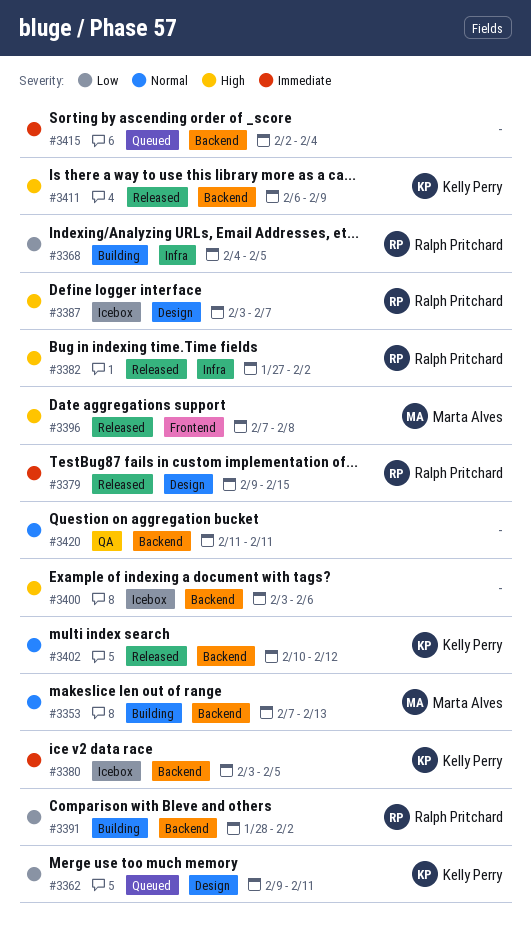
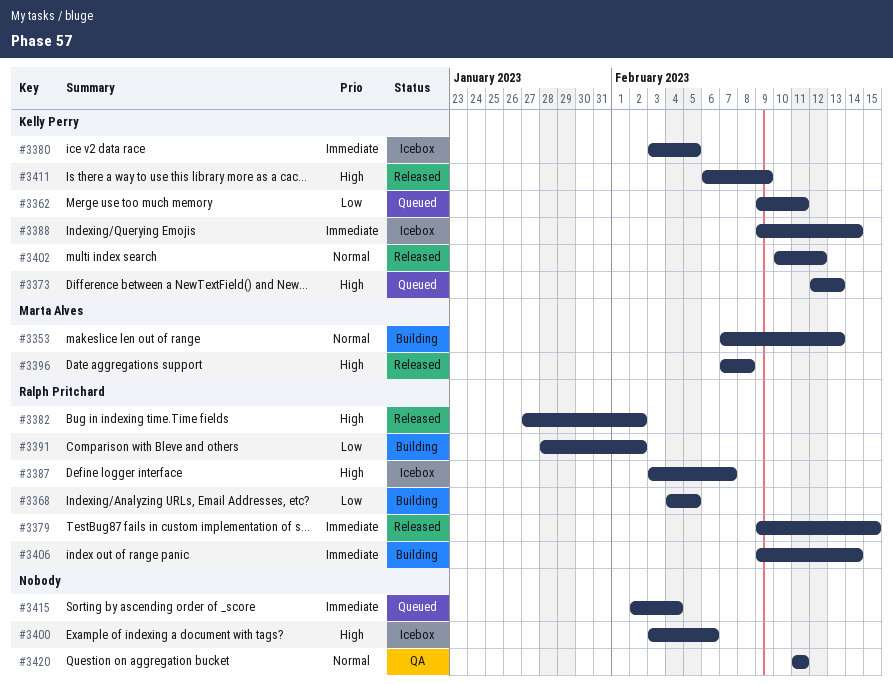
#3373: none -> present
#3388: none -> present
#3406: none -> present

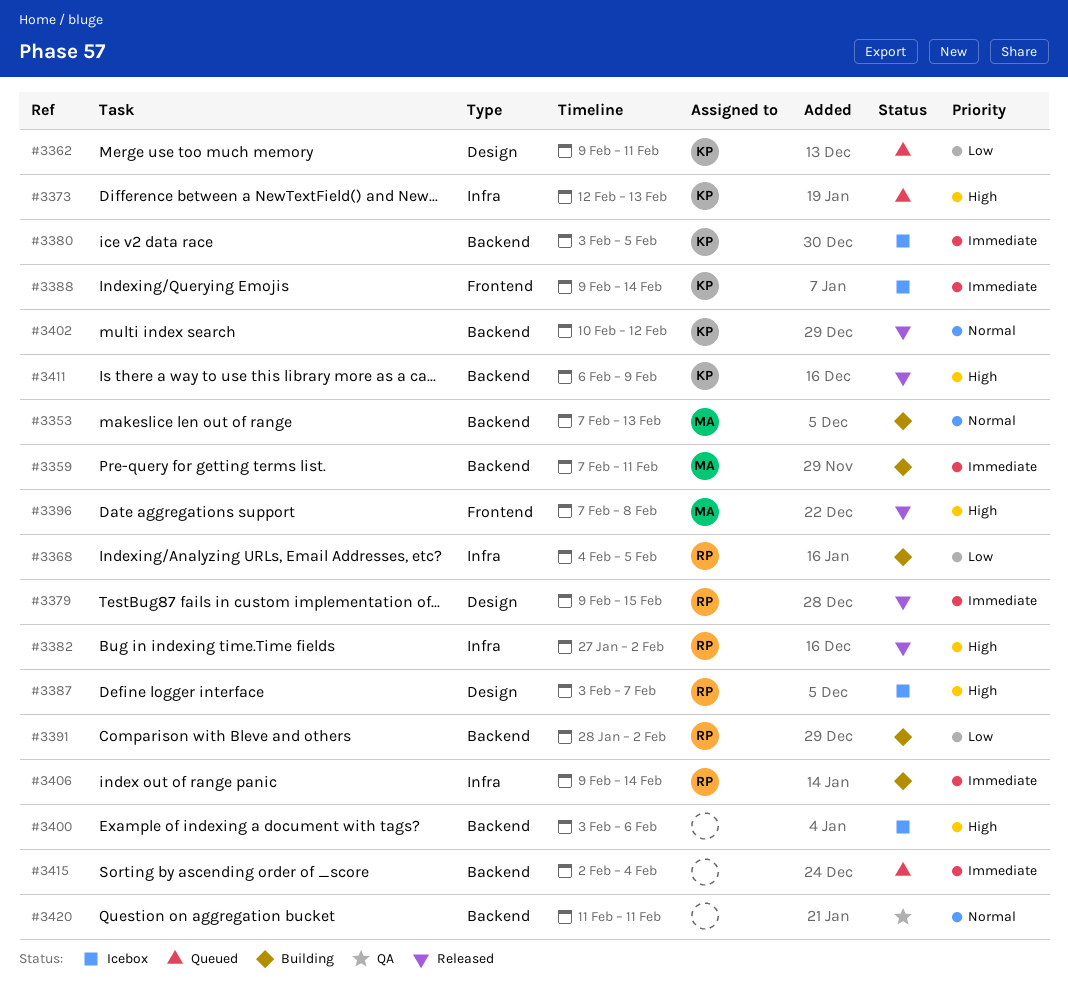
#3359: none -> present

